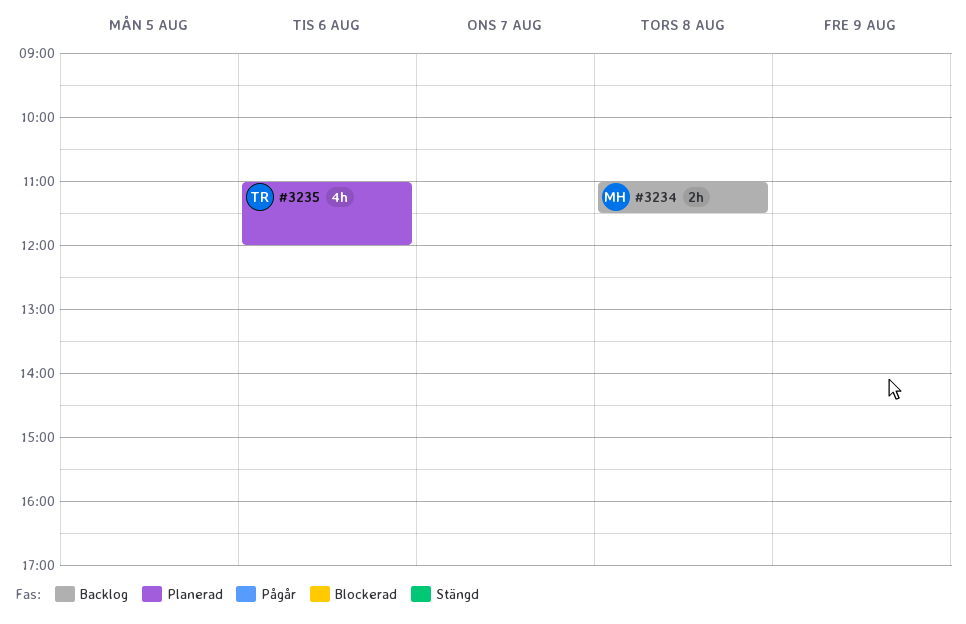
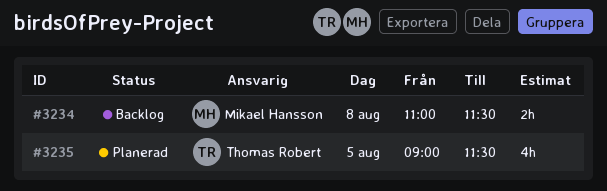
#3235, day: Aug 6 -> Aug 5
#3235, begins: 11:00 -> 09:00
#3235, ends: 12:00 -> 11:30

